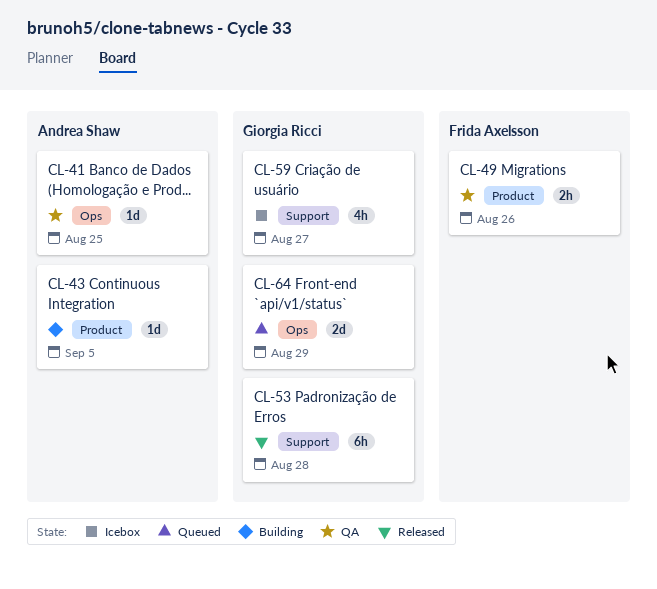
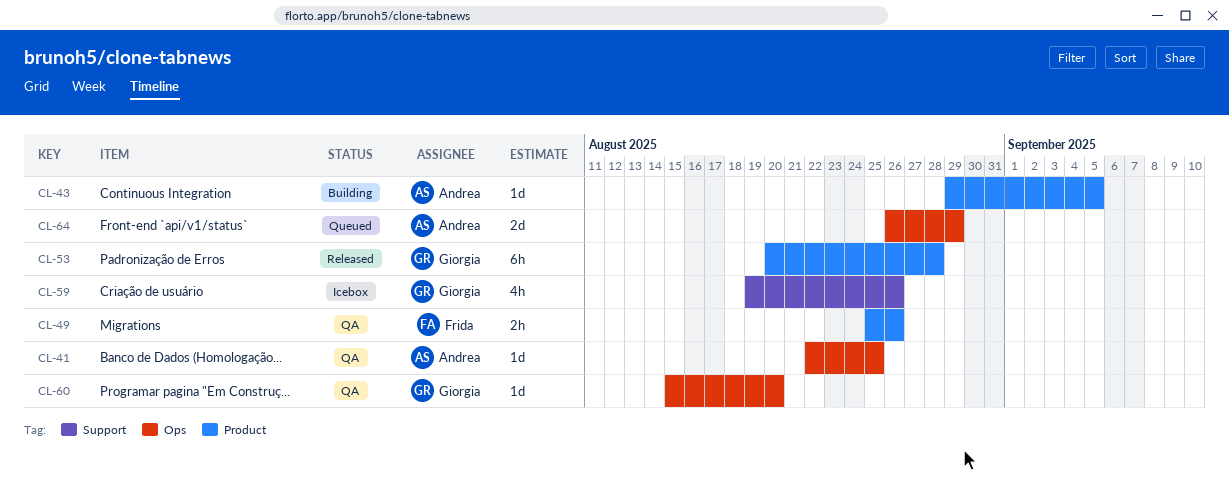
CL-53, label: Support -> Product
CL-59, due: Aug 27 -> Aug 26
CL-60: none -> present
CL-64, owner: Giorgia Ricci -> Andrea Shaw

